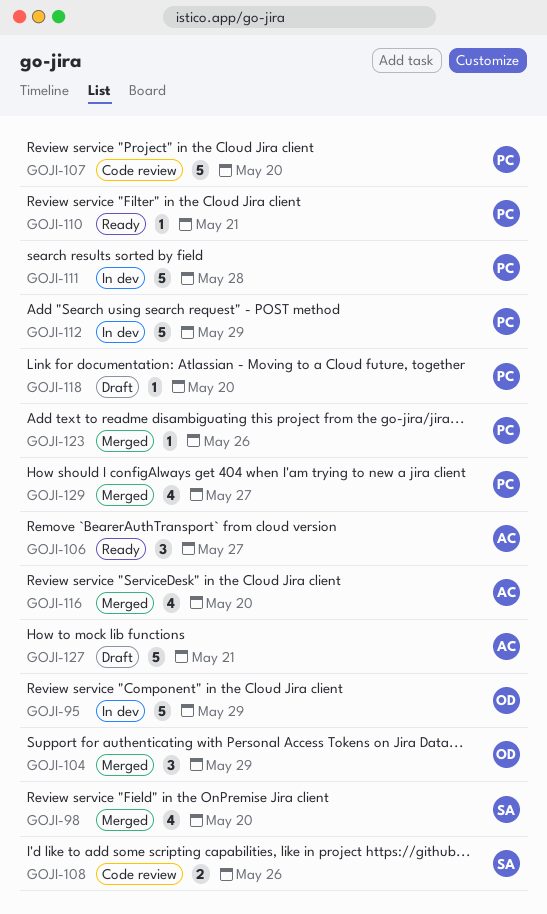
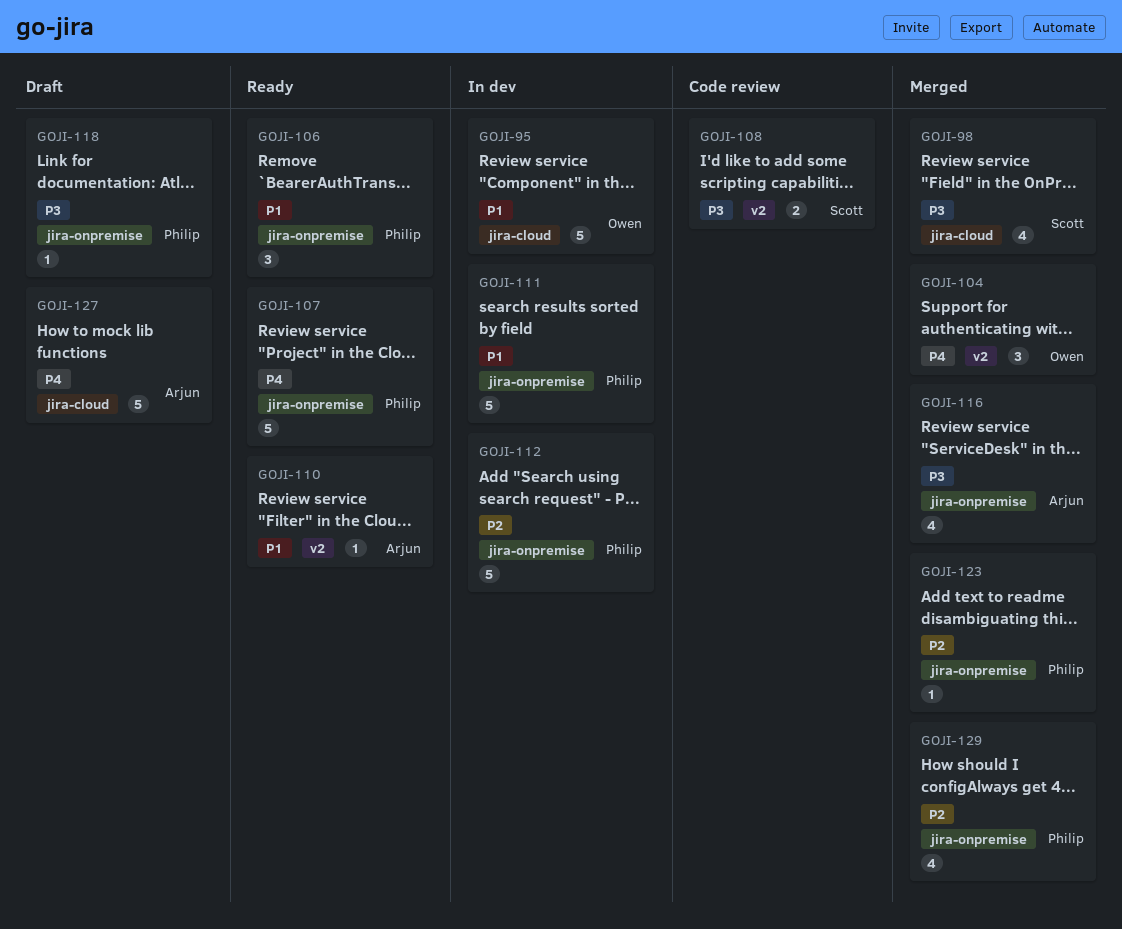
GOJI-106, owner: Arjun -> Philip
GOJI-107, status: Code review -> Ready
GOJI-110, owner: Philip -> Arjun

